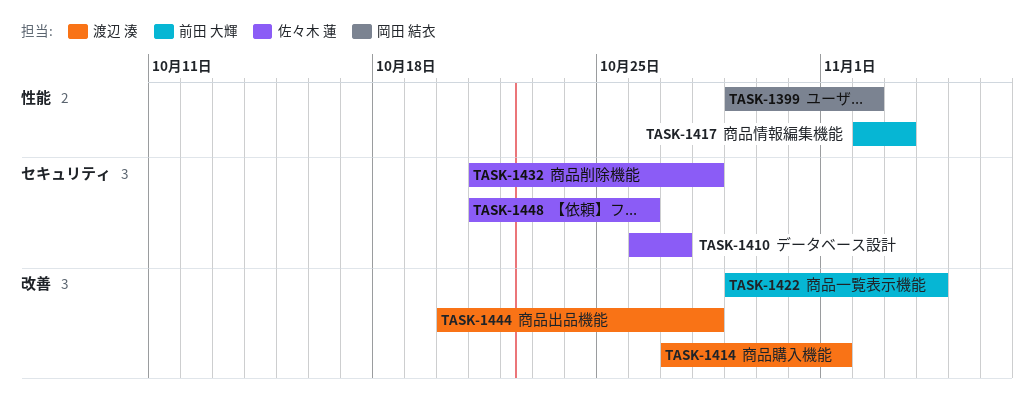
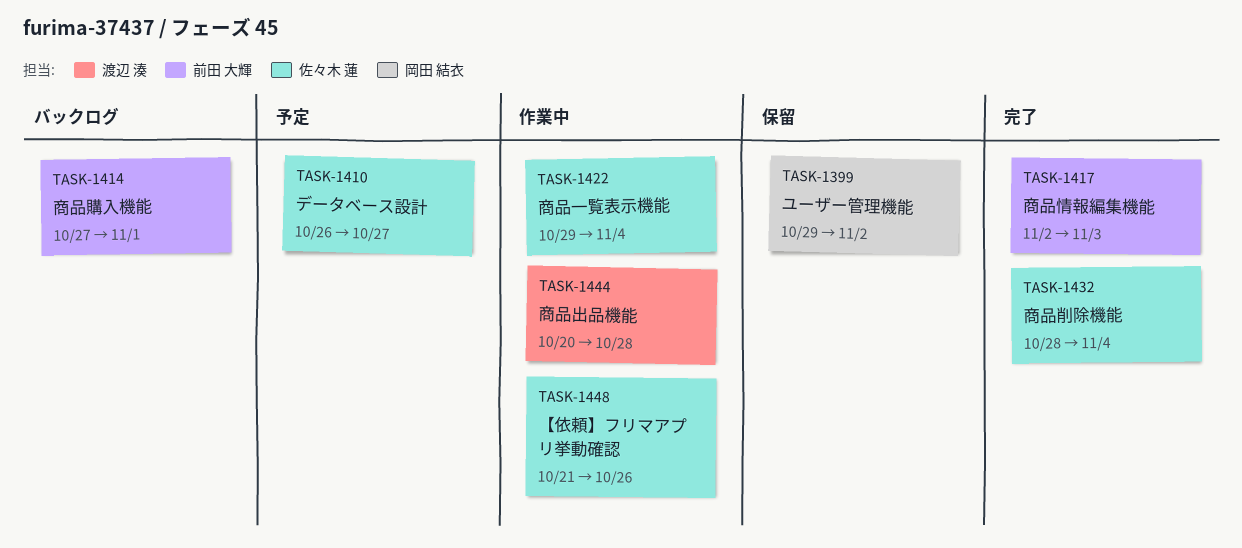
TASK-1414, owner: 渡辺 湊 -> 前田 大輝
TASK-1422, owner: 前田 大輝 -> 佐々木 蓮
TASK-1432, start: Oct 21 -> Oct 28
TASK-1432, due: Oct 28 -> Nov 4

